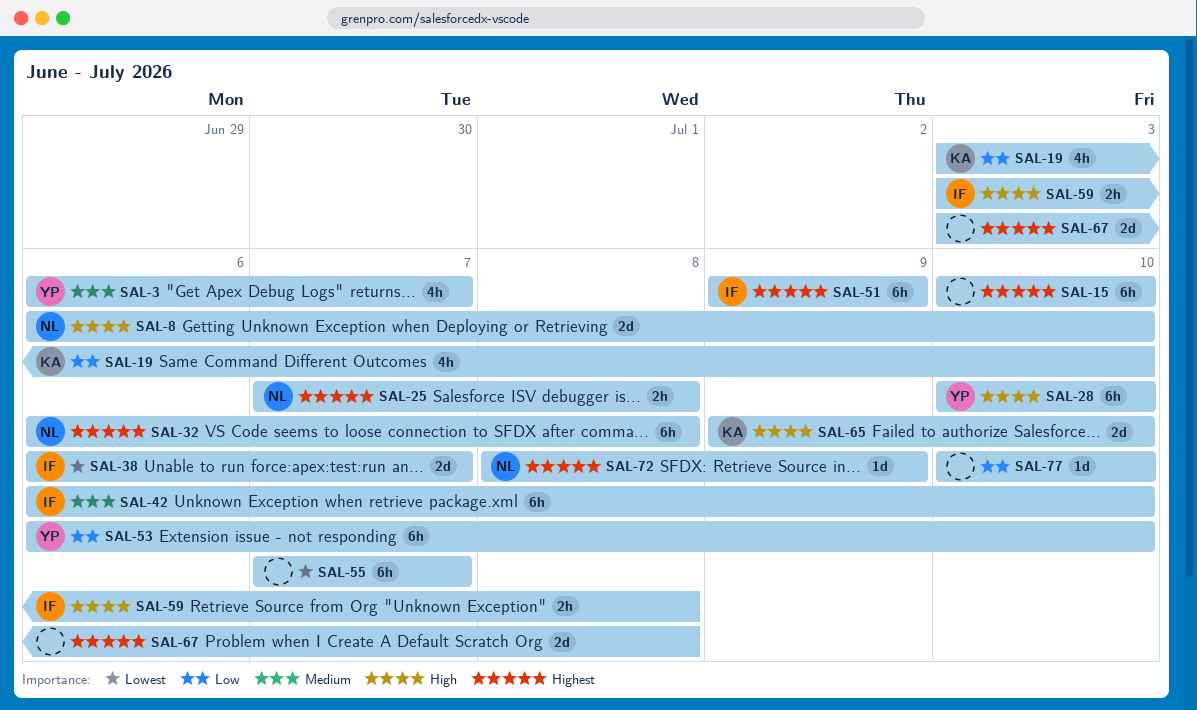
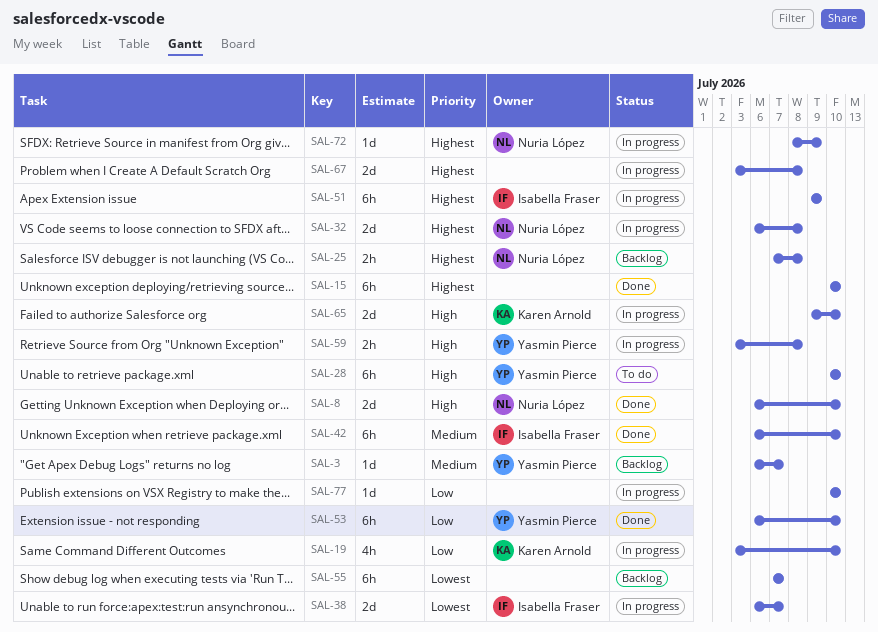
SAL-3, estimate: 4h -> 1d
SAL-32, estimate: 6h -> 2d
SAL-59, owner: Isabella Fraser -> Yasmin Pierce

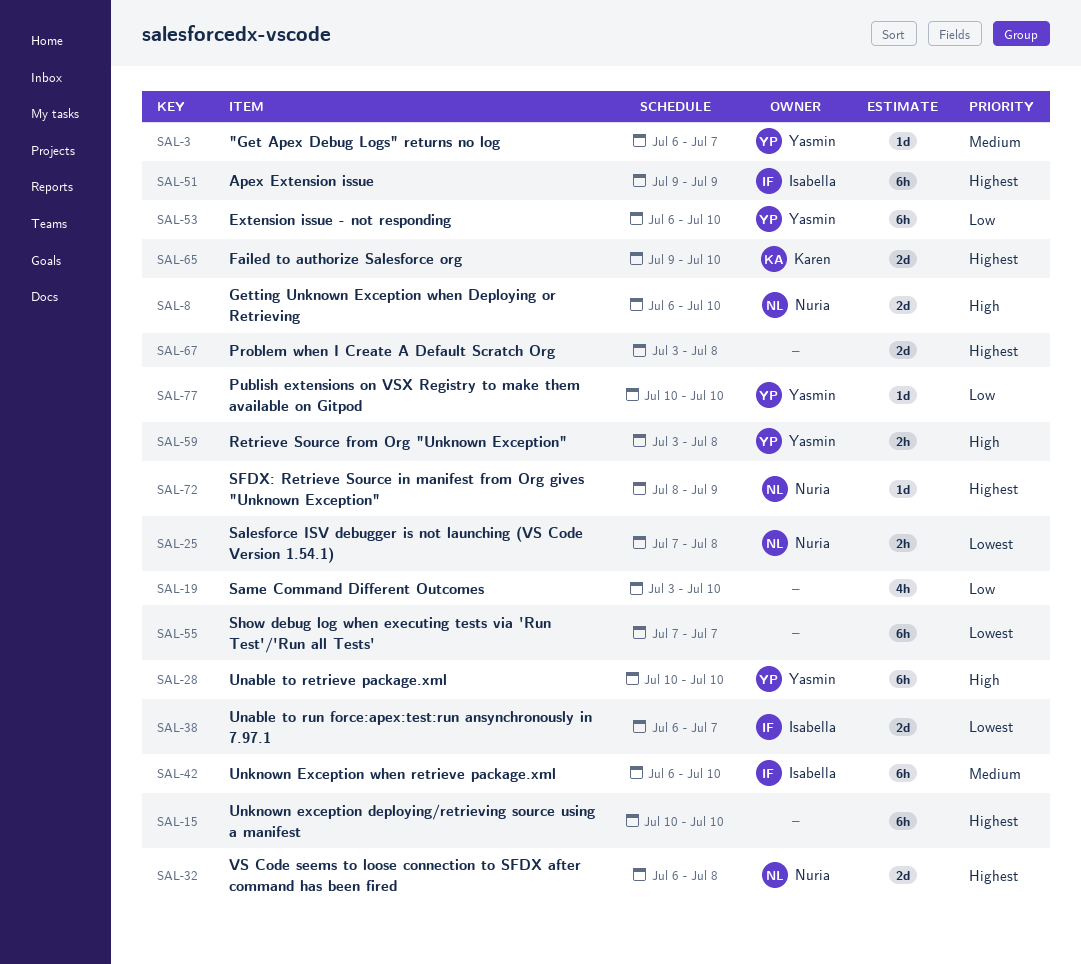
SAL-19, owner: Karen Arnold -> none
SAL-25, priority: Highest -> Lowest
SAL-65, priority: High -> Highest
SAL-77, owner: none -> Yasmin Pierce

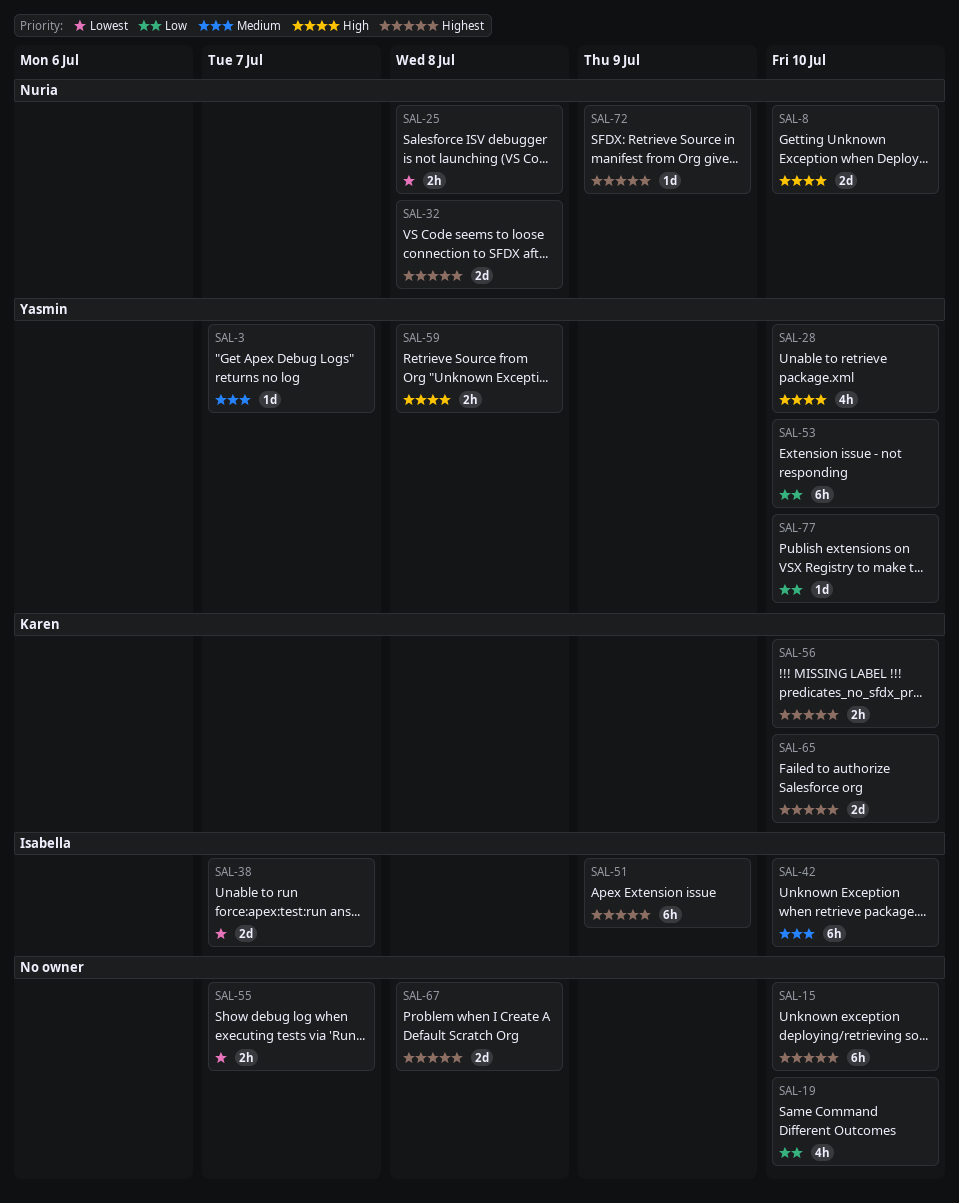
SAL-28, estimate: 6h -> 4h
SAL-55, estimate: 6h -> 2h
SAL-56: none -> present

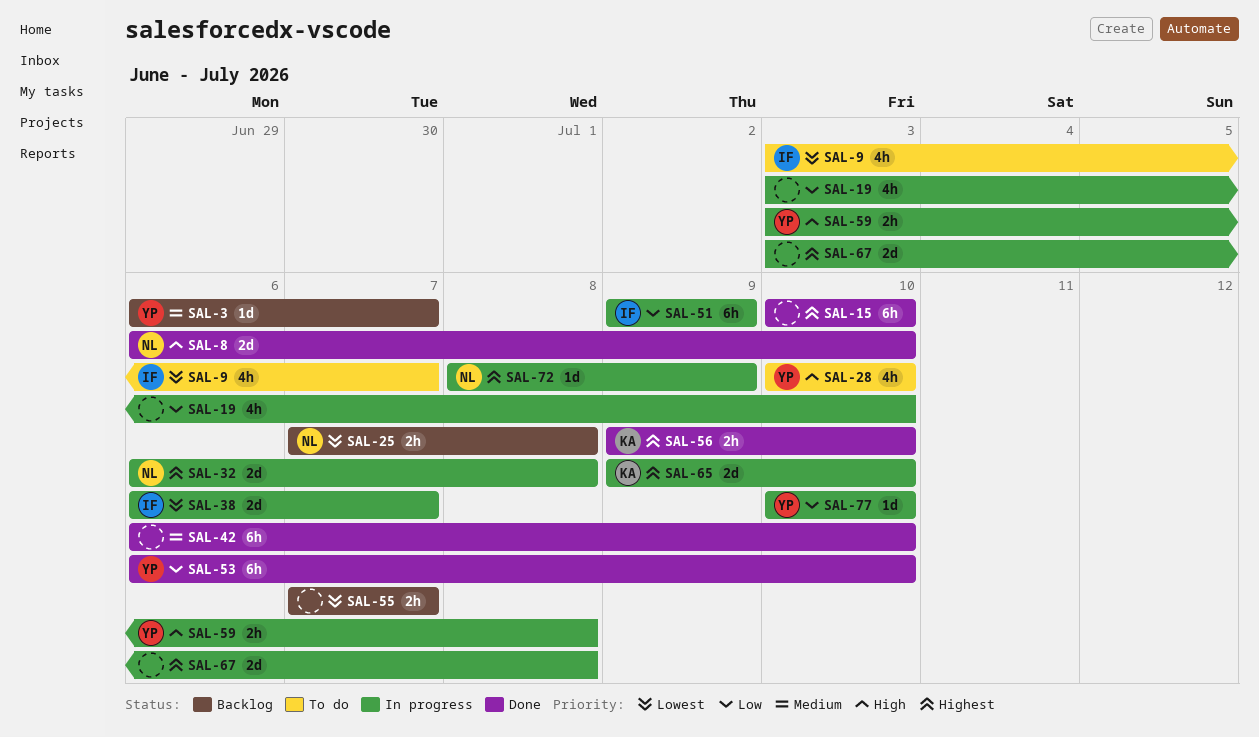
SAL-9: none -> present
SAL-42, owner: Isabella -> none
SAL-51, priority: Highest -> Low

